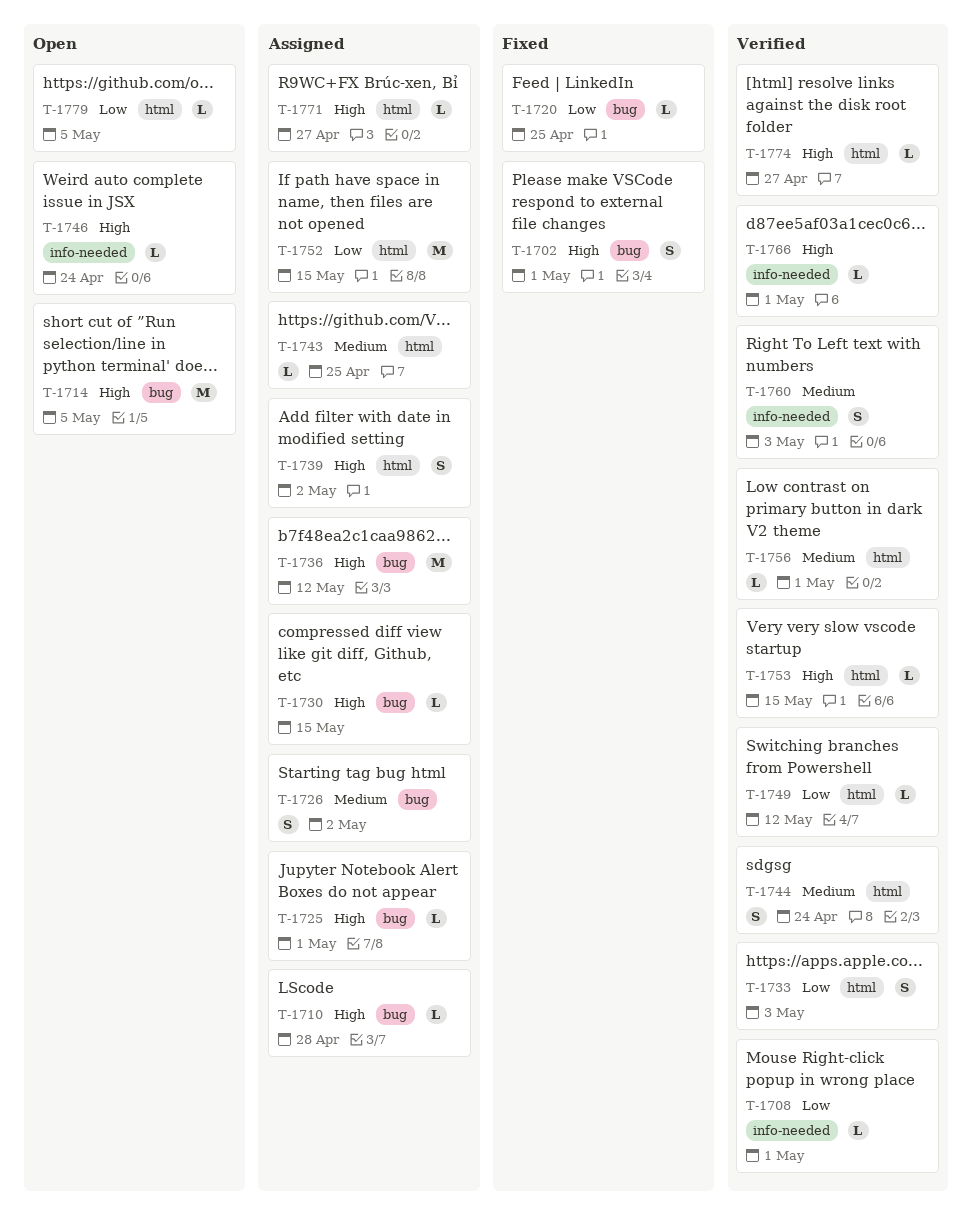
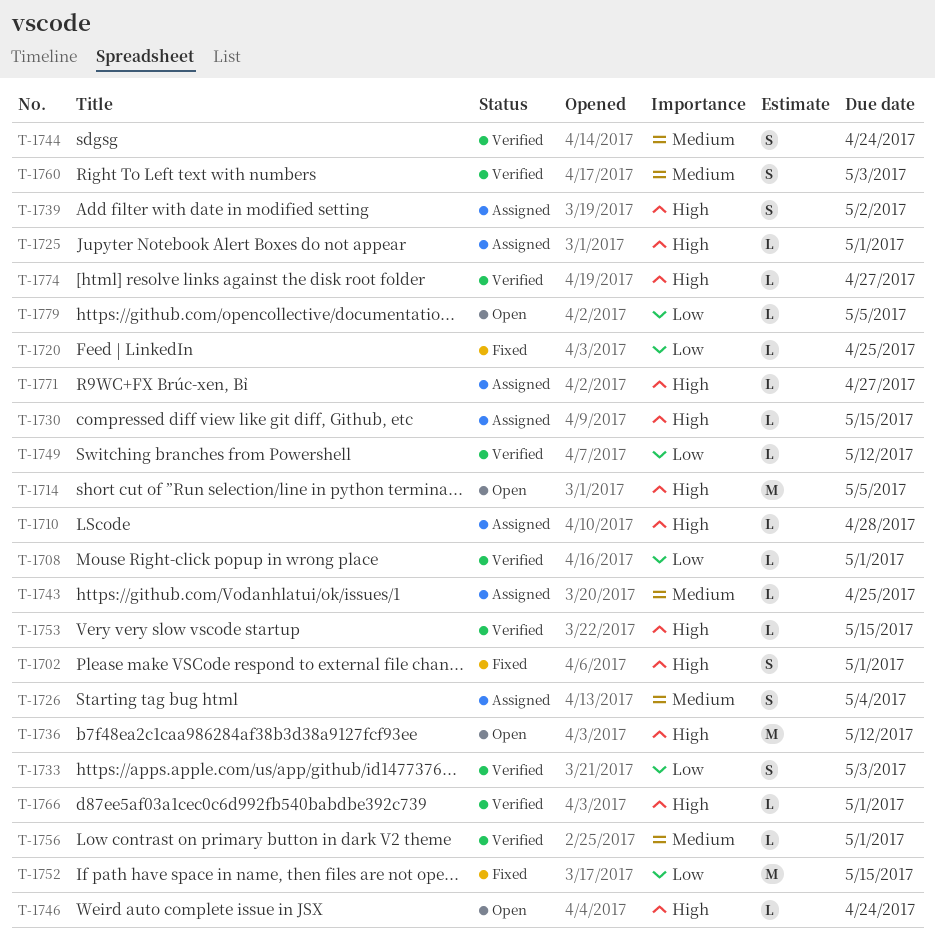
T-1726, due: May 2 -> May 4
T-1736, status: Assigned -> Open
T-1752, status: Assigned -> Fixed

